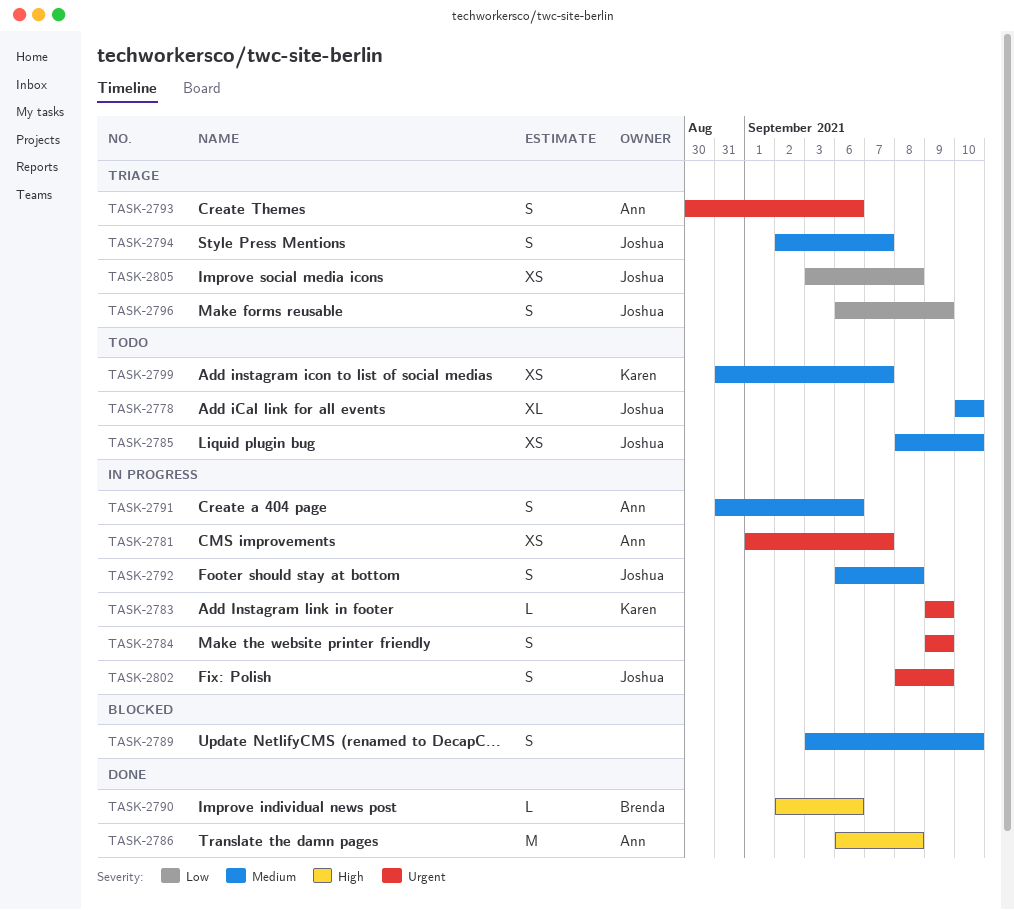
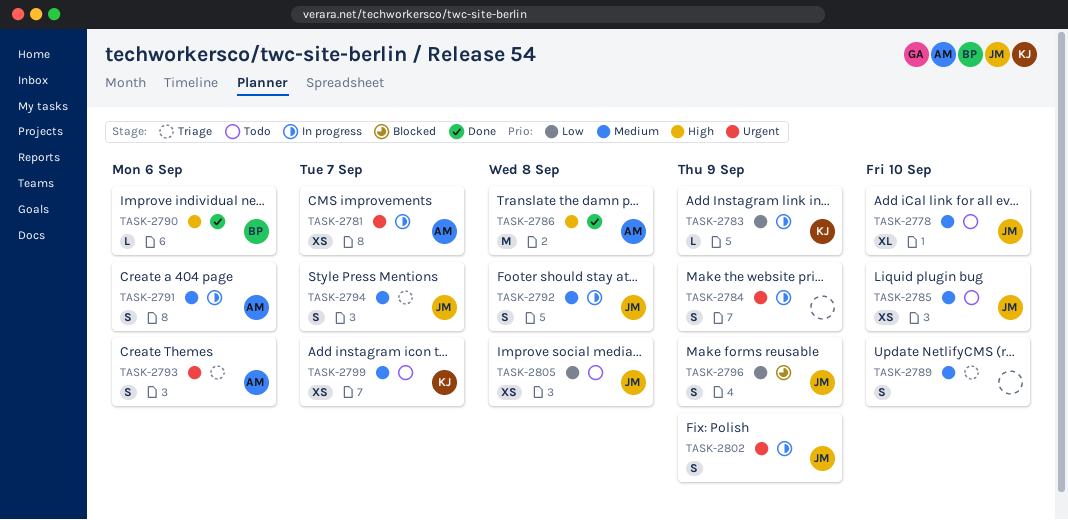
TASK-2783, priority: Urgent -> Low
TASK-2789, status: Blocked -> Triage
TASK-2796, status: Triage -> Blocked
TASK-2805, status: Triage -> Todo

